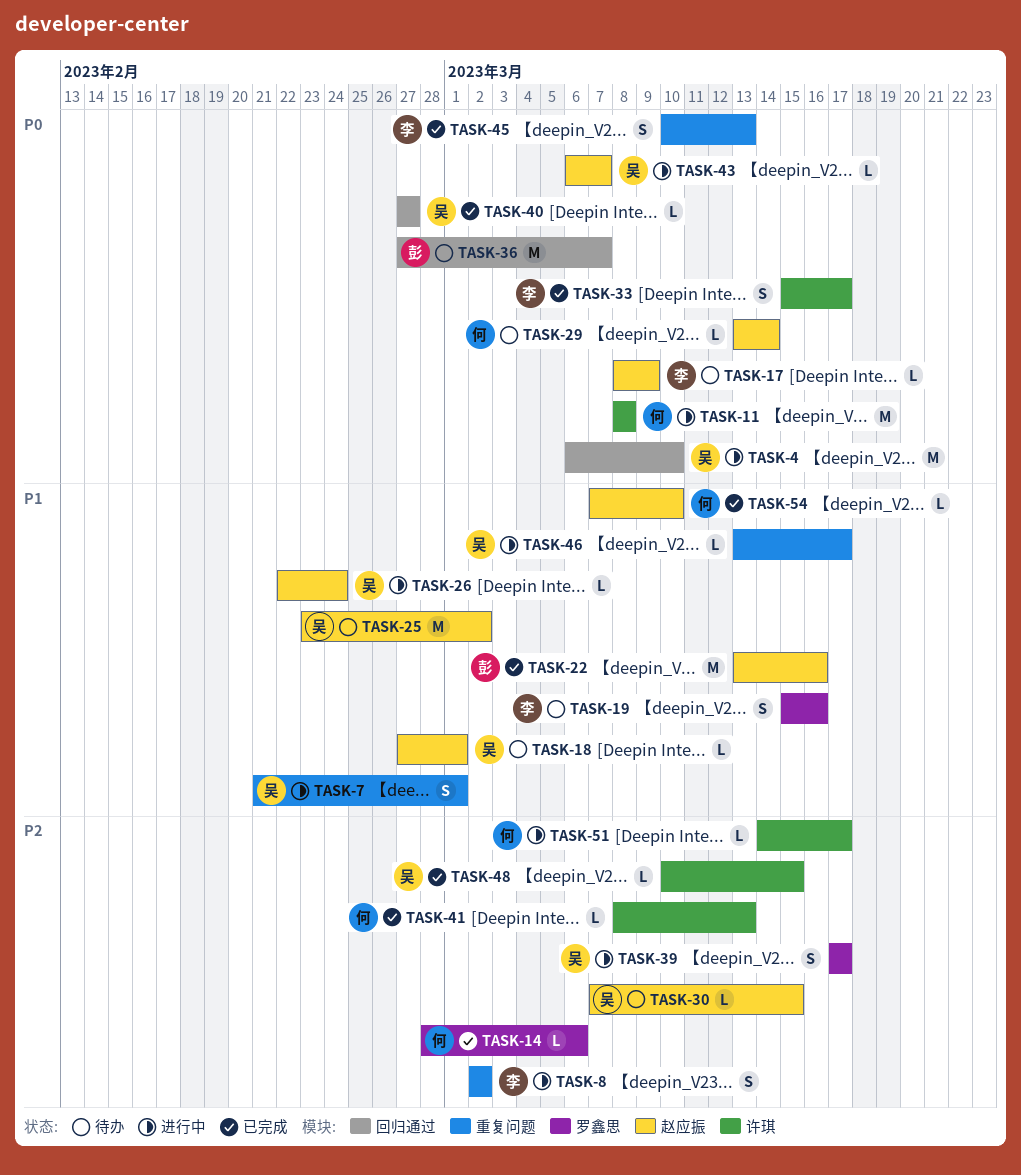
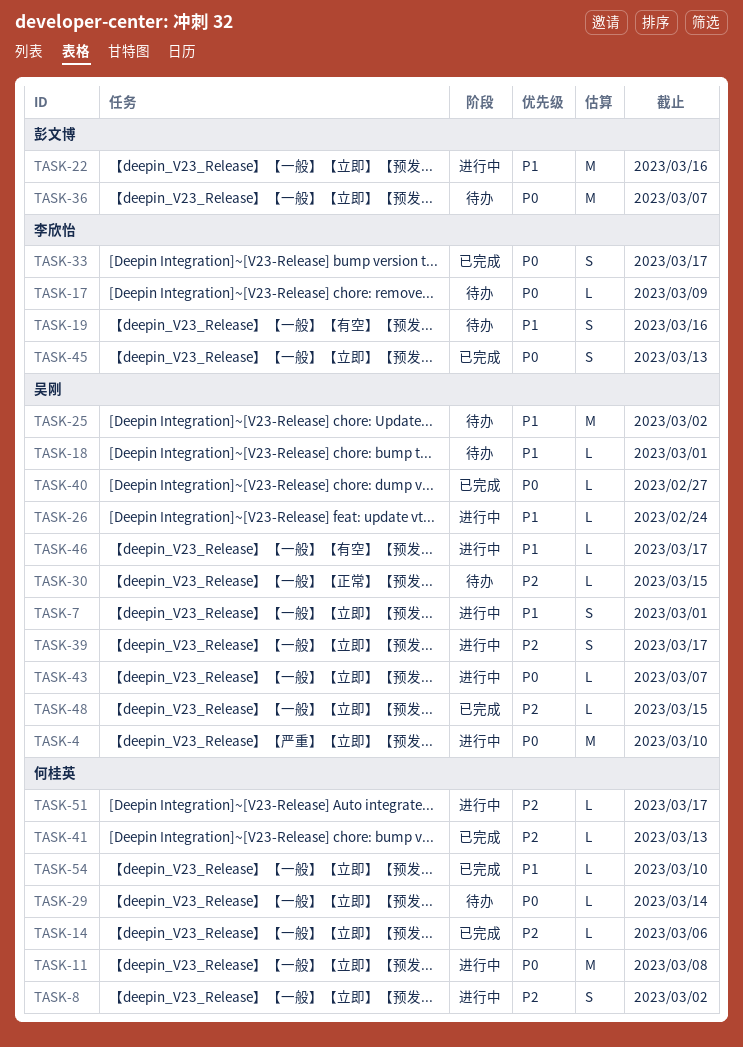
TASK-8, owner: 李欣怡 -> 何桂英
TASK-22, status: 已完成 -> 进行中

